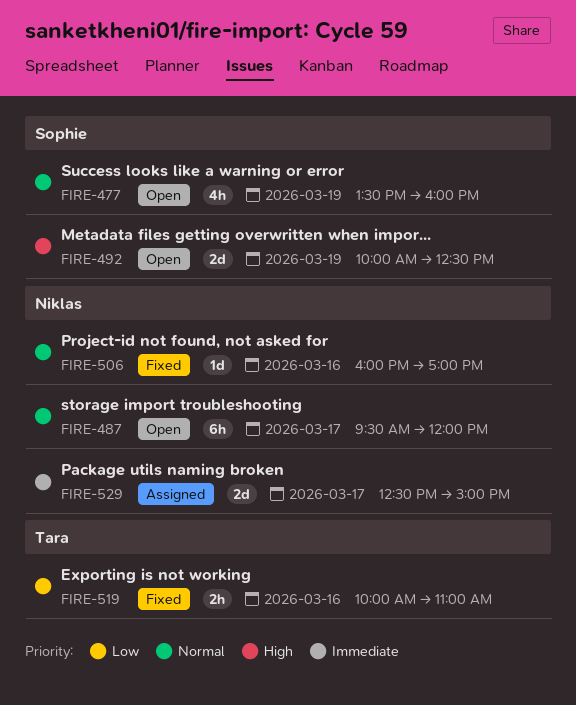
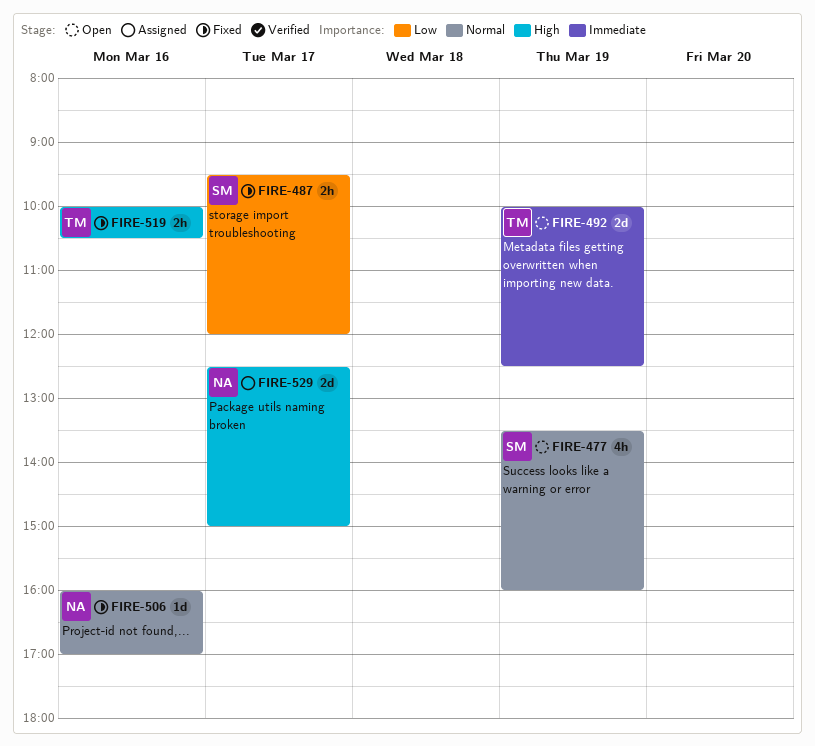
FIRE-487, status: Open -> Fixed
FIRE-487, owner: Niklas -> Sophie
FIRE-487, priority: Normal -> Low
FIRE-487, estimate: 6h -> 2h
FIRE-492, owner: Sophie -> Tara
FIRE-492, priority: High -> Immediate
FIRE-519, priority: Low -> High
FIRE-519, ends: 11:00 -> 10:30
FIRE-529, priority: Immediate -> High

